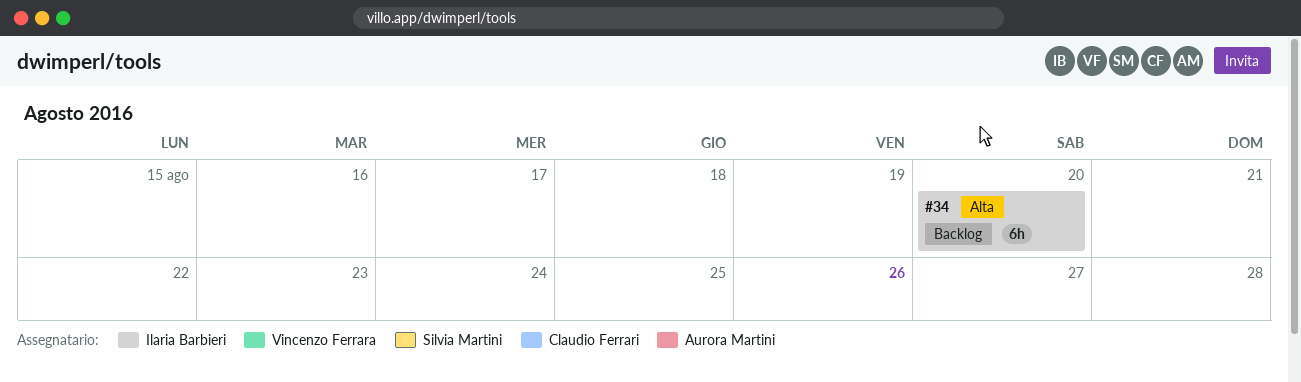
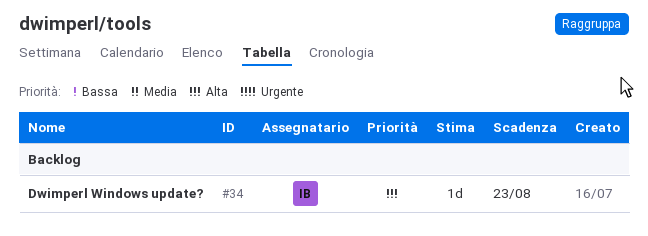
#34, estimate: 6h -> 1d
#34, due: Aug 20 -> Aug 23

